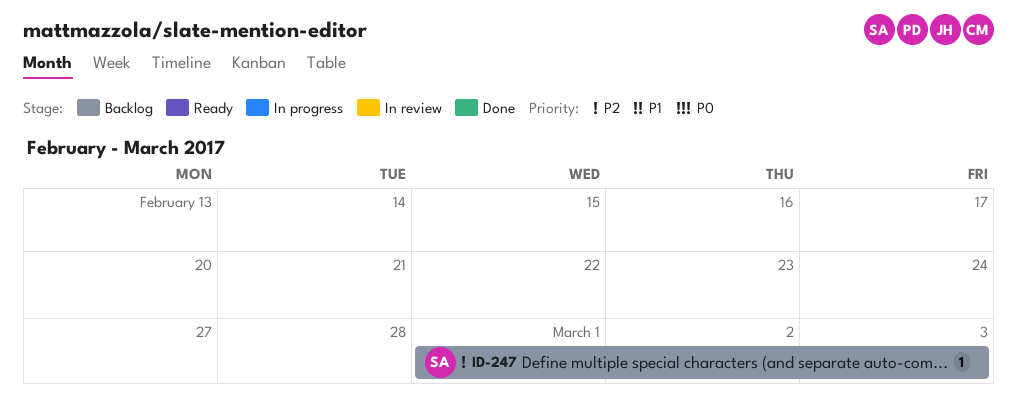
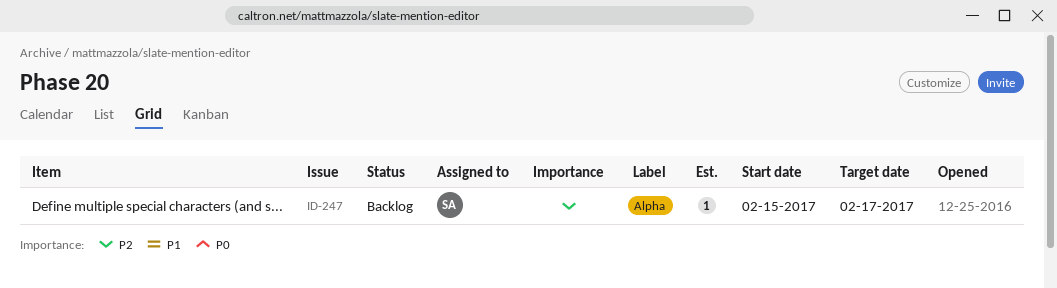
ID-247, start: Mar 1 -> Feb 15
ID-247, due: Mar 3 -> Feb 17

